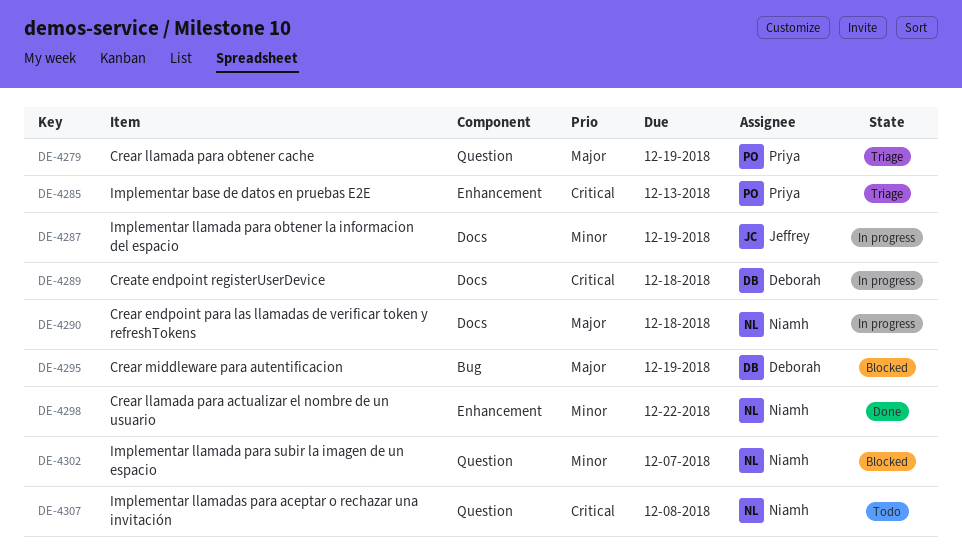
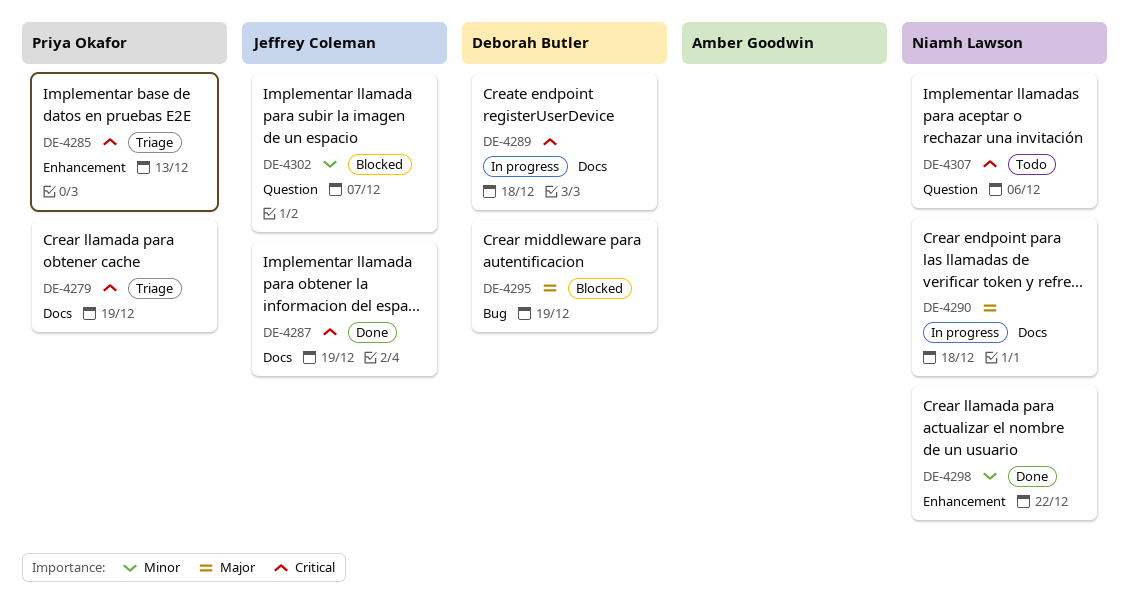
DE-4279, priority: Major -> Critical
DE-4279, label: Question -> Docs
DE-4287, status: In progress -> Done
DE-4287, priority: Minor -> Critical
DE-4302, owner: Niamh Lawson -> Jeffrey Coleman
DE-4307, due: Dec 8 -> Dec 6

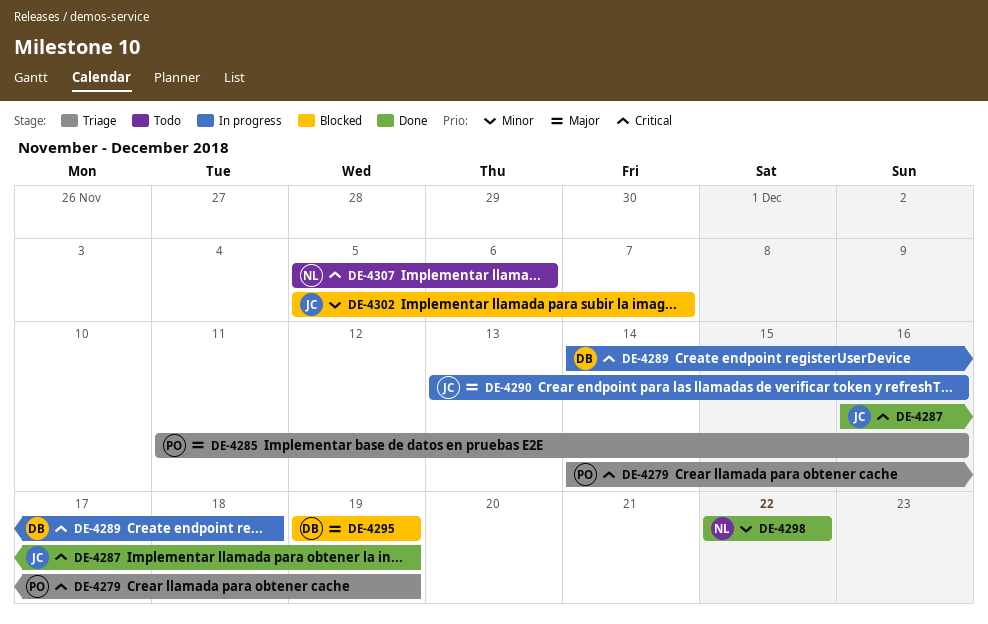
DE-4285, priority: Critical -> Major
DE-4285, due: Dec 13 -> Dec 16
DE-4290, owner: Niamh Lawson -> Jeffrey Coleman
DE-4290, due: Dec 18 -> Dec 16

